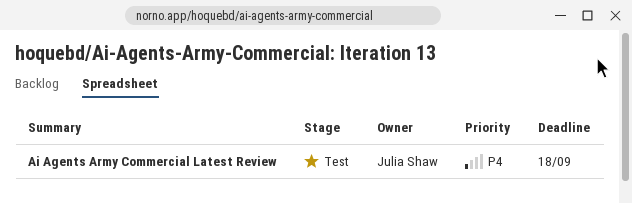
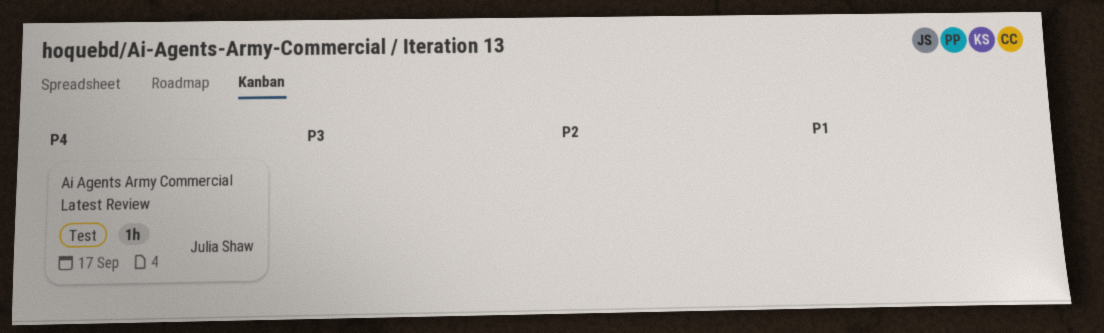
Ai Agents Army Commercial Latest Review, due: Sep 18 -> Sep 17

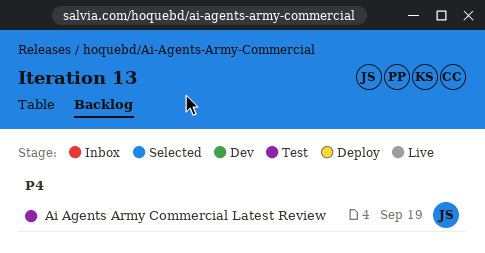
Ai Agents Army Commercial Latest Review, due: Sep 17 -> Sep 19

